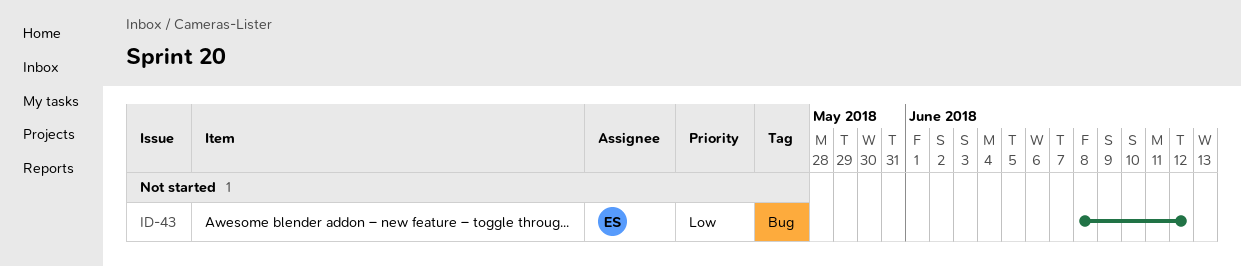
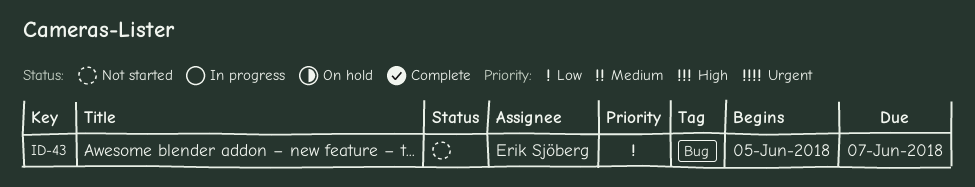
ID-43, start: Jun 8 -> Jun 5
ID-43, due: Jun 12 -> Jun 7

